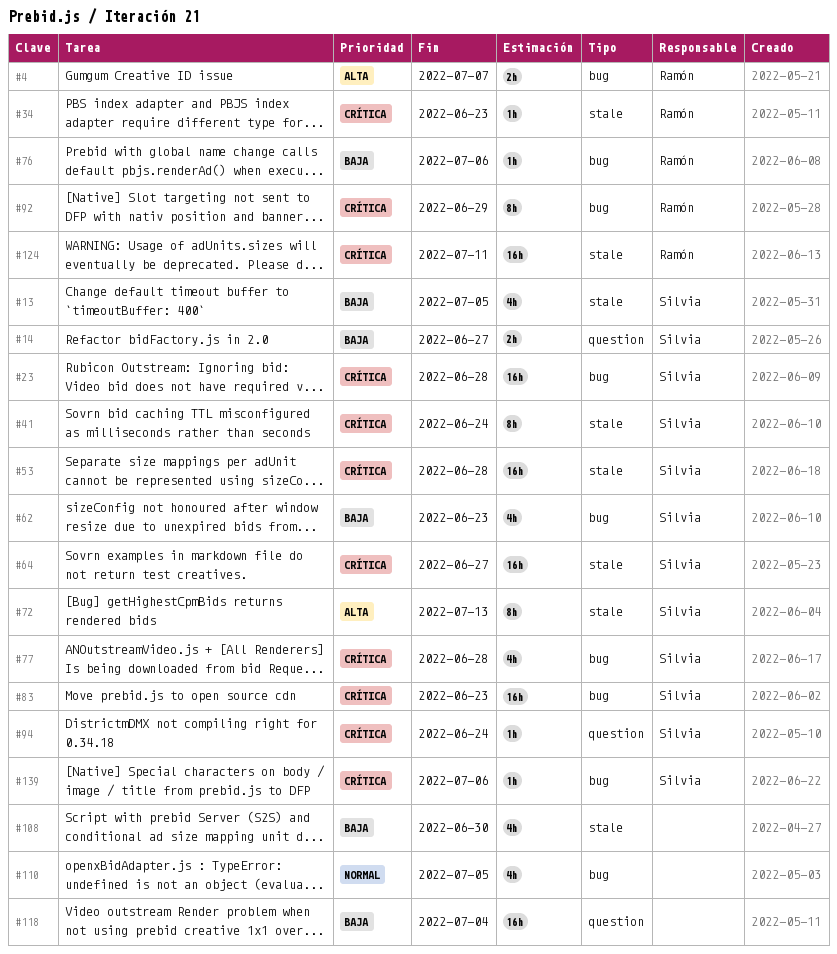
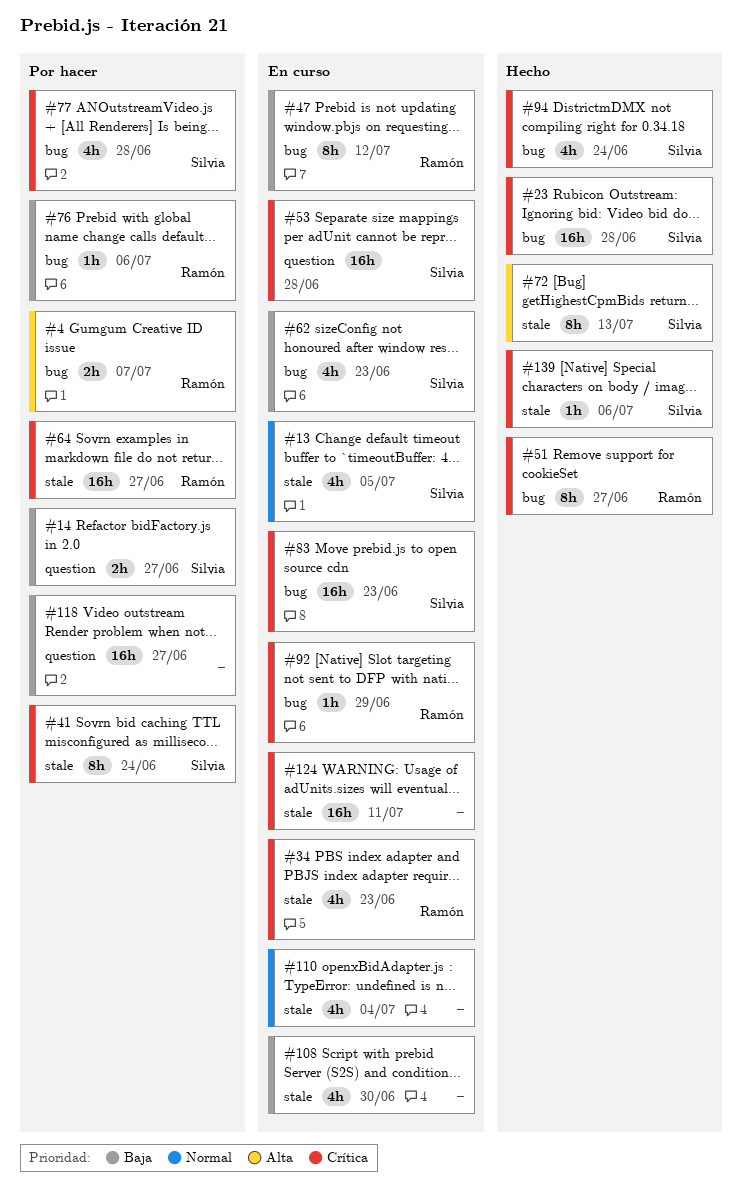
#13, priority: Baja -> Normal
#34, estimate: 1h -> 4h
#47: none -> present
#51: none -> present
#53, label: stale -> question
#64, owner: Silvia -> Ramón
#92, estimate: 8h -> 1h
#94, label: question -> bug
#94, estimate: 1h -> 4h
#110, label: bug -> stale
#110, due: Jul 5 -> Jul 4
#118, due: Jul 4 -> Jun 27
#124, owner: Ramón -> none
#139, label: bug -> stale

